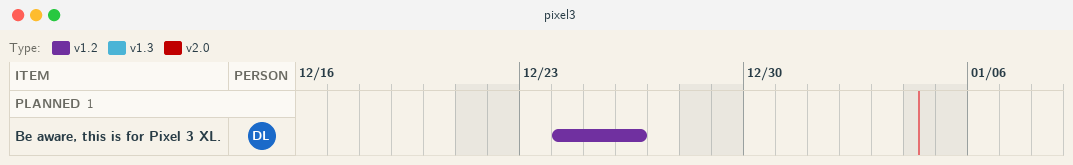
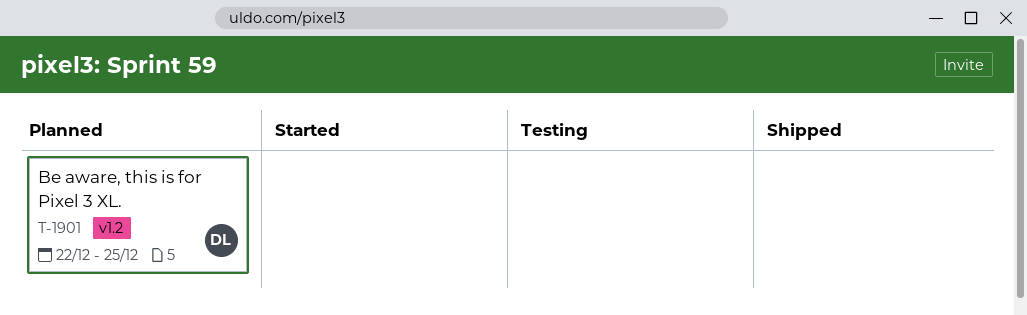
Be aware, this is for Pixel 3 XL., start: Dec 24 -> Dec 22
Be aware, this is for Pixel 3 XL., due: Dec 26 -> Dec 25

